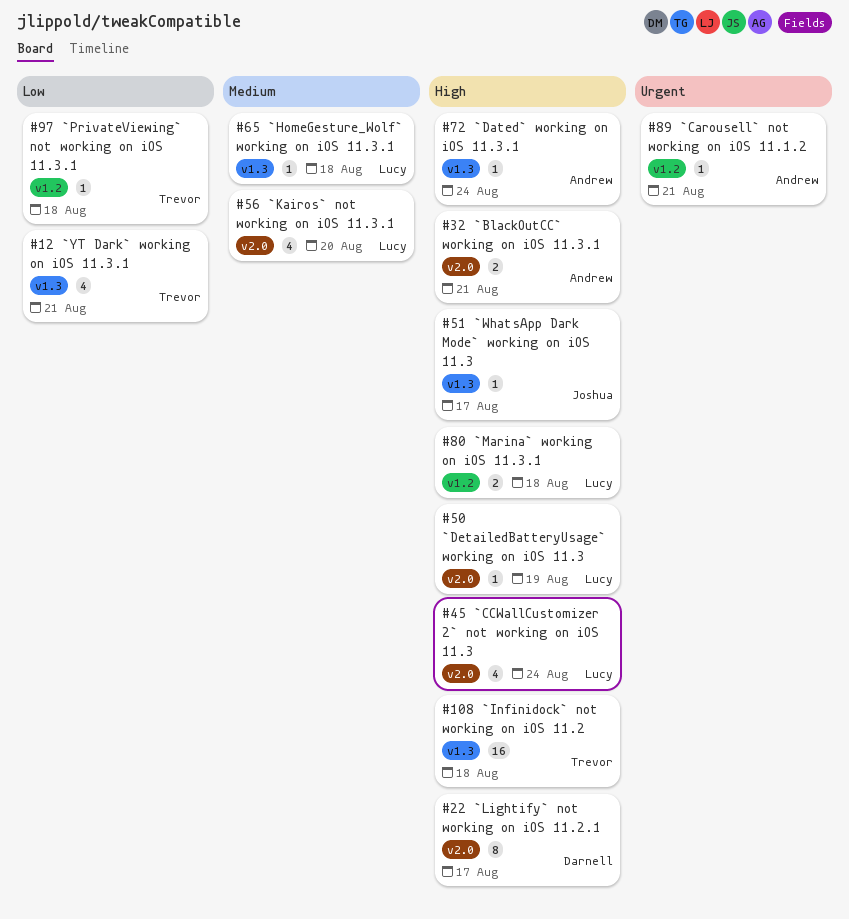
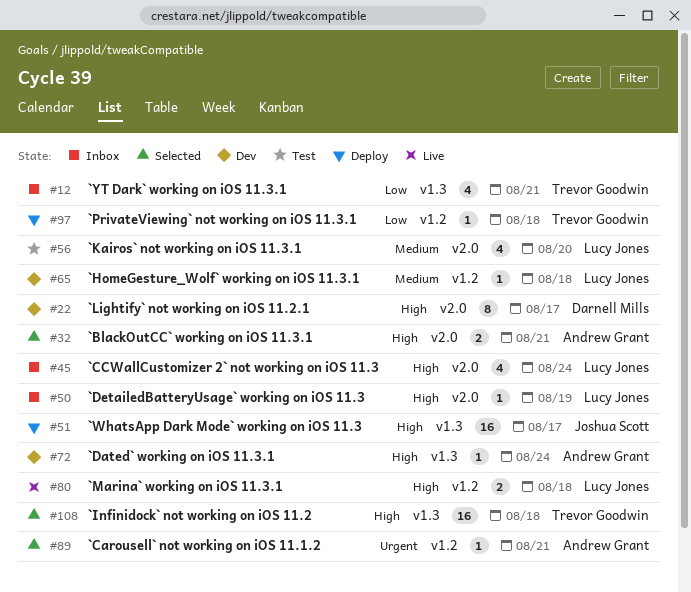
#51, estimate: 1 -> 16
#65, label: v1.3 -> v1.2

